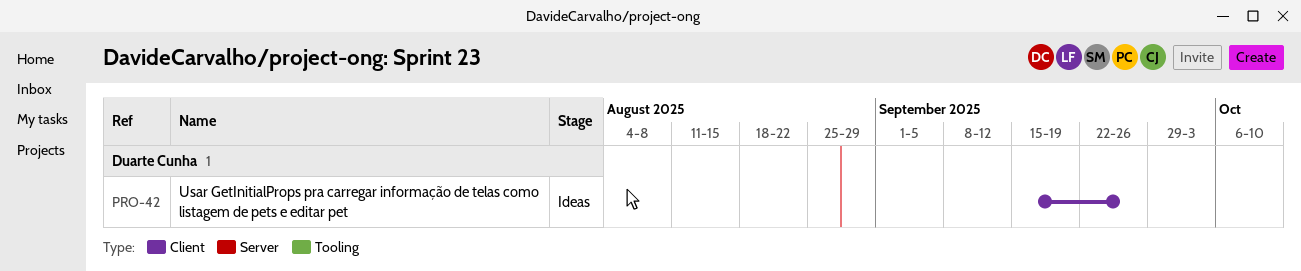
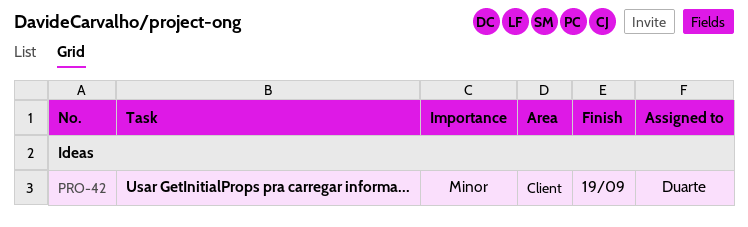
PRO-42, due: Sep 26 -> Sep 19

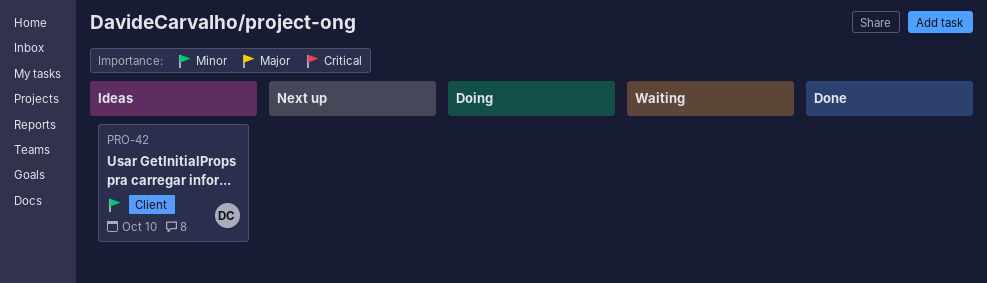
PRO-42, due: Sep 19 -> Oct 10

